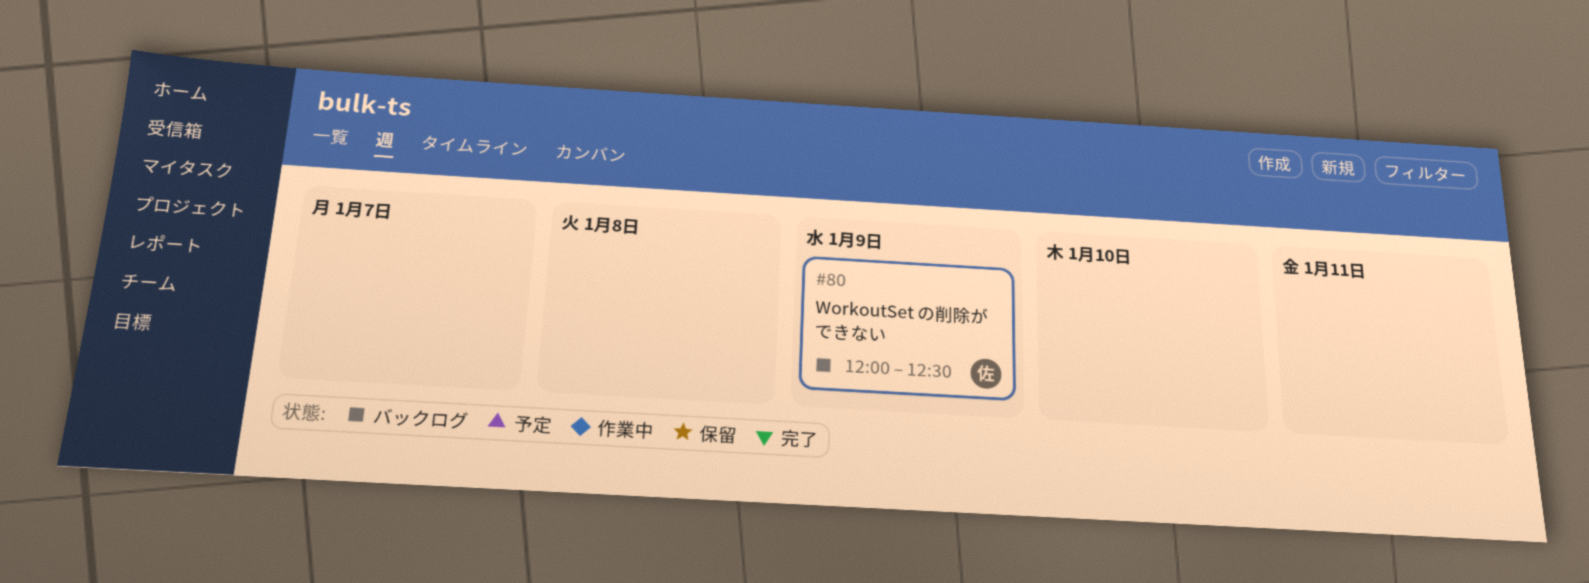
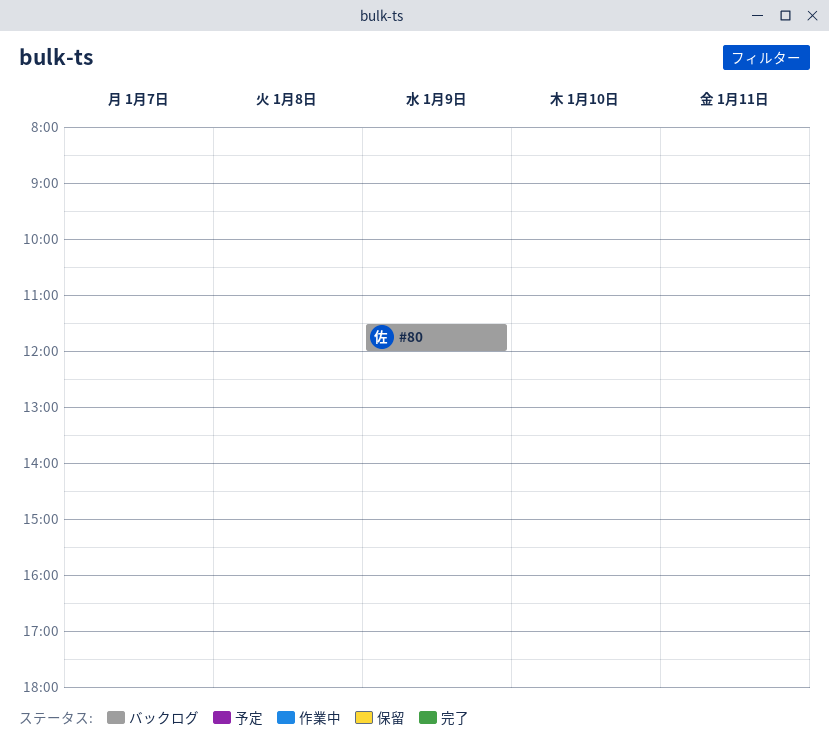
#80, begins: 12:00 -> 11:30
#80, ends: 12:30 -> 12:00

